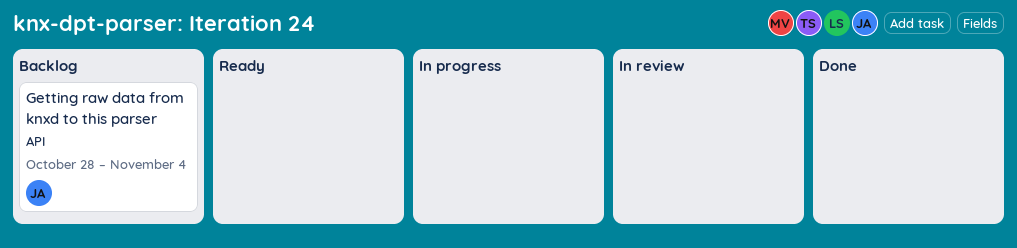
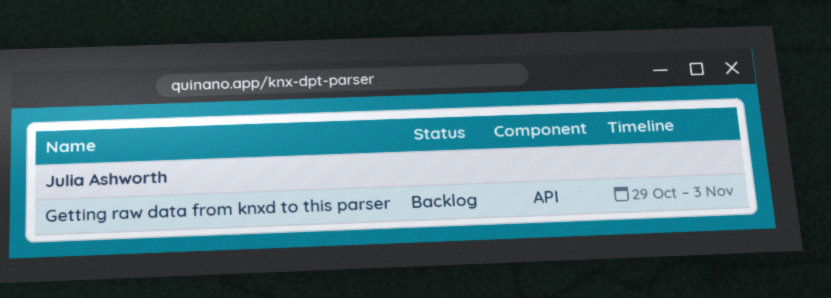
Getting raw data from knxd to this parser, start: Oct 28 -> Oct 29
Getting raw data from knxd to this parser, due: Nov 4 -> Nov 3

